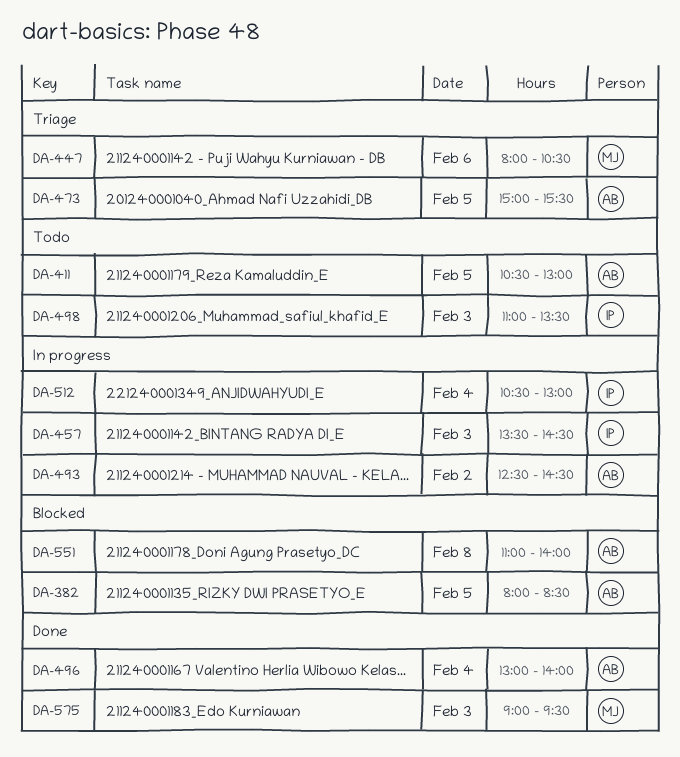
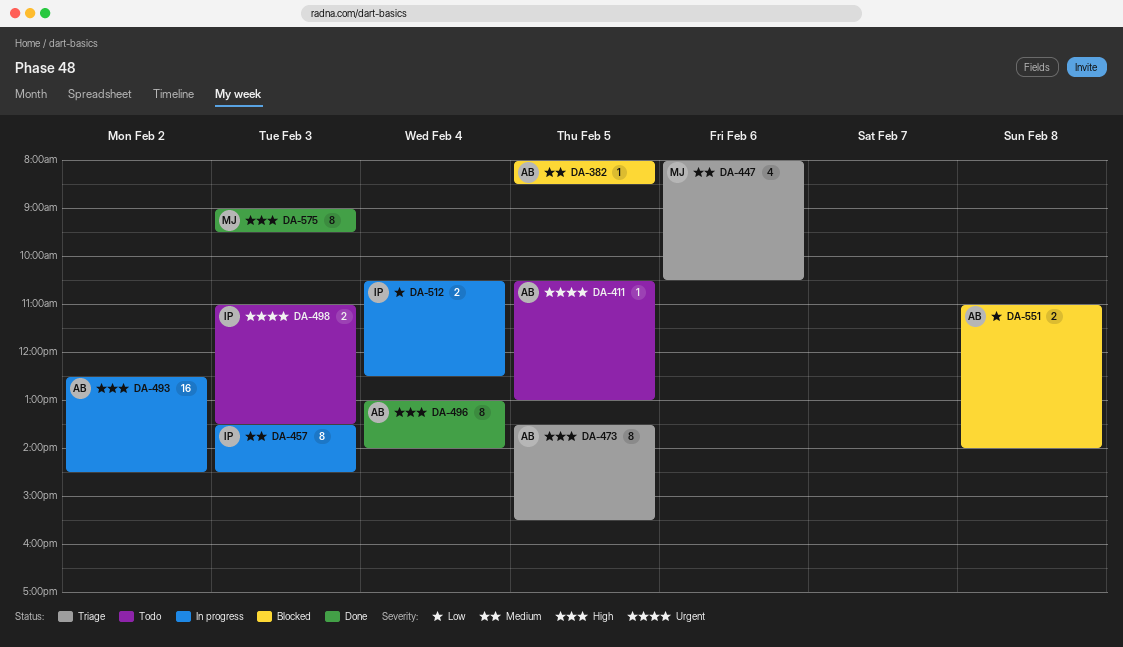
DA-473, begins: 15:00 -> 13:30
DA-512, ends: 13:00 -> 12:30

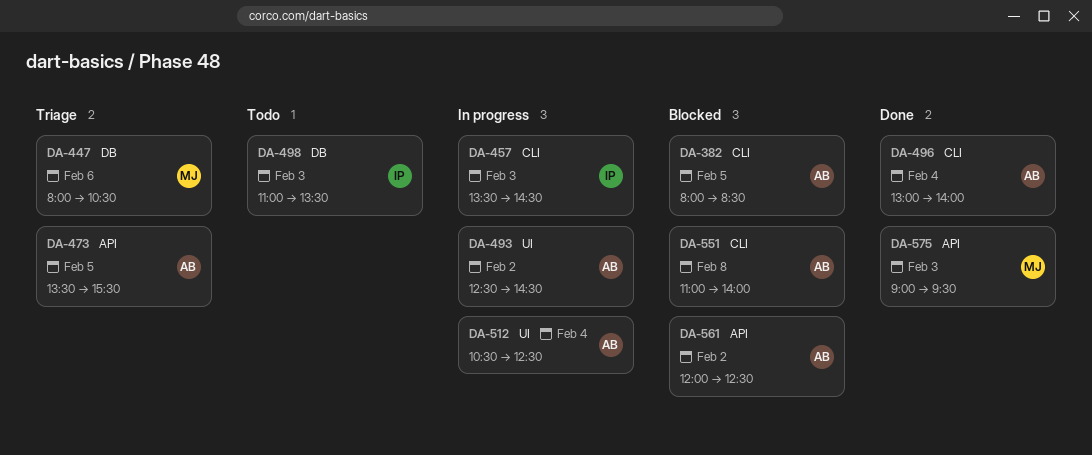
DA-411: present -> none
DA-512, owner: IP -> AB
DA-561: none -> present

